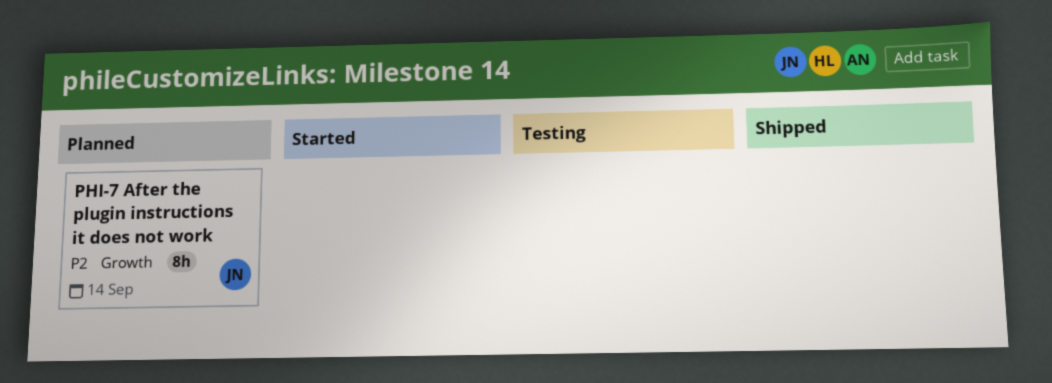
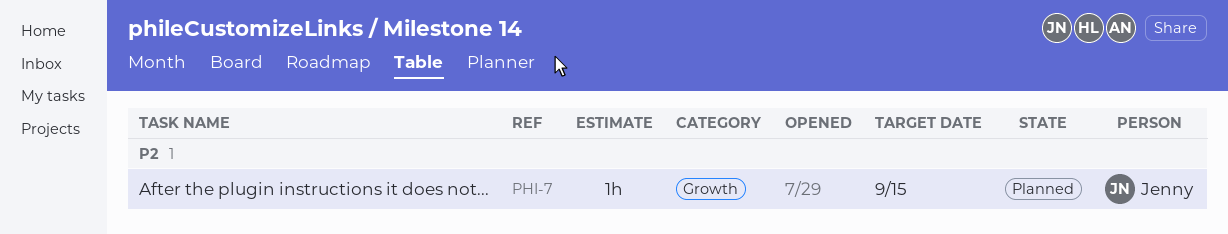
PHI-7, estimate: 8h -> 1h
PHI-7, due: Sep 14 -> Sep 15

